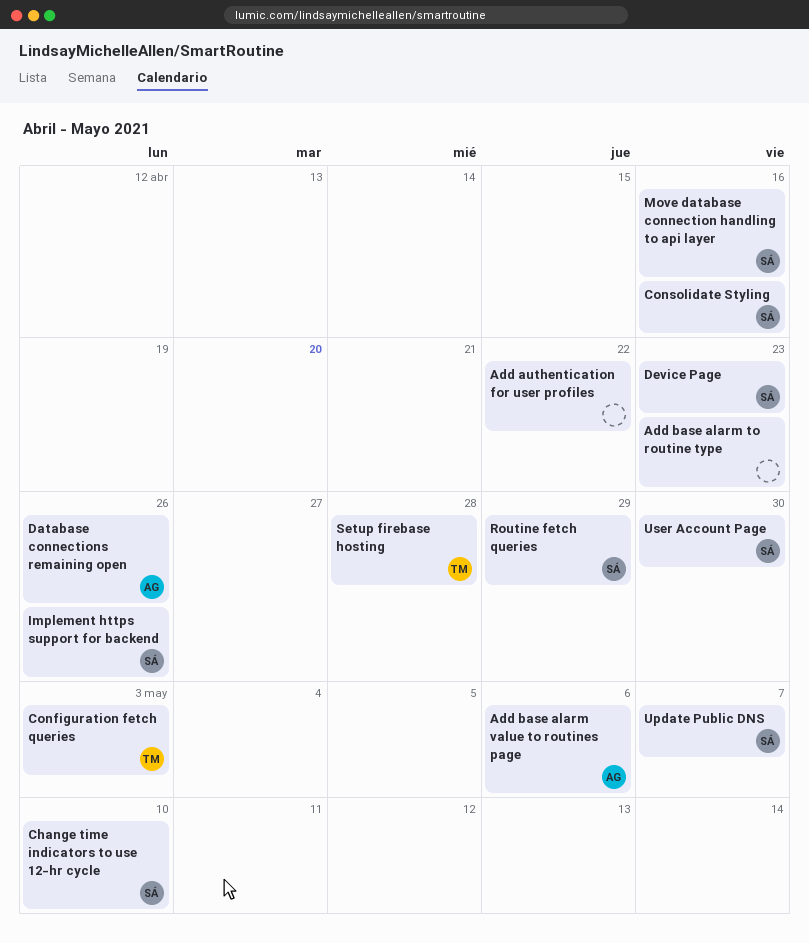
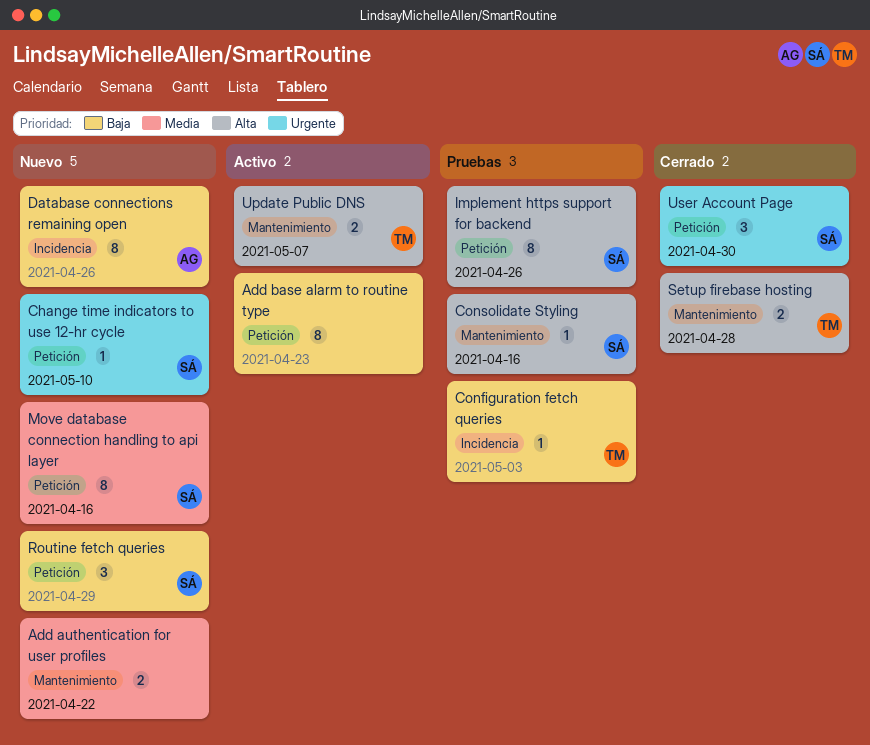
Add base alarm value to routines page: present -> none
Device Page: present -> none
Update Public DNS, owner: SÁ -> TM

